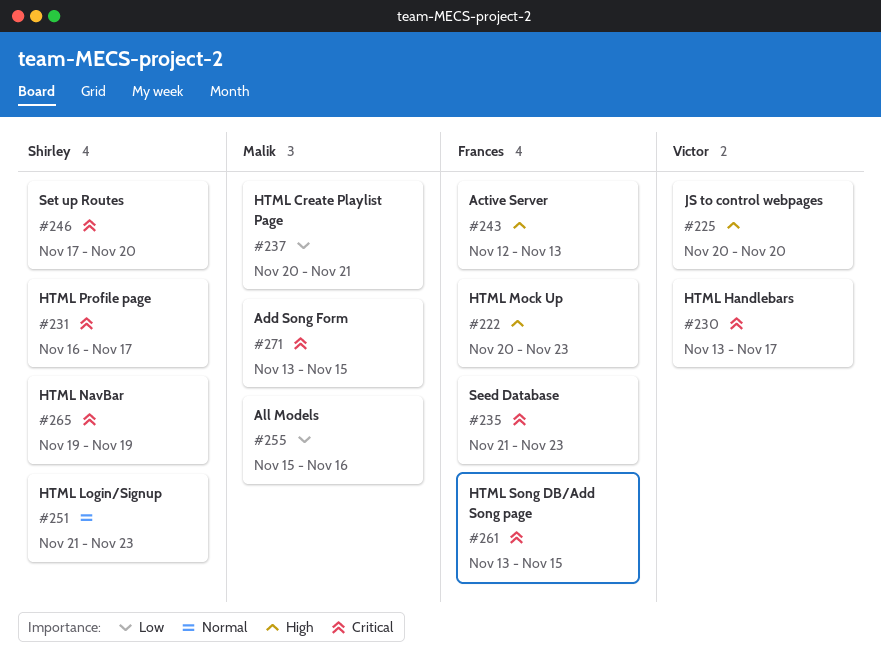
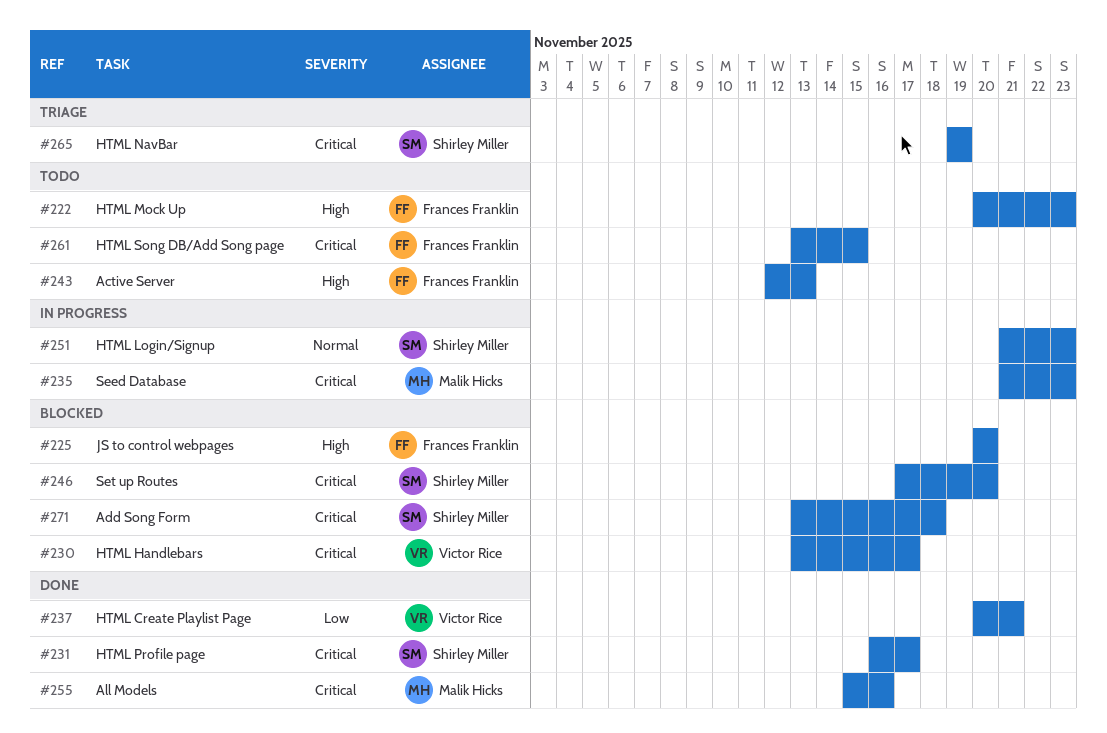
#225, owner: Victor Rice -> Frances Franklin
#235, owner: Frances Franklin -> Malik Hicks
#237, owner: Malik Hicks -> Victor Rice
#255, priority: Low -> Critical
#271, owner: Malik Hicks -> Shirley Miller
#271, due: Nov 15 -> Nov 18

